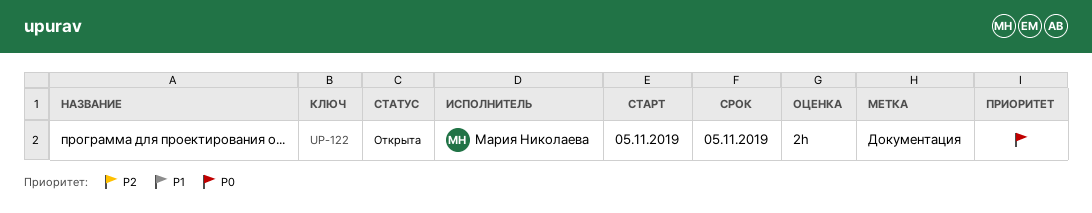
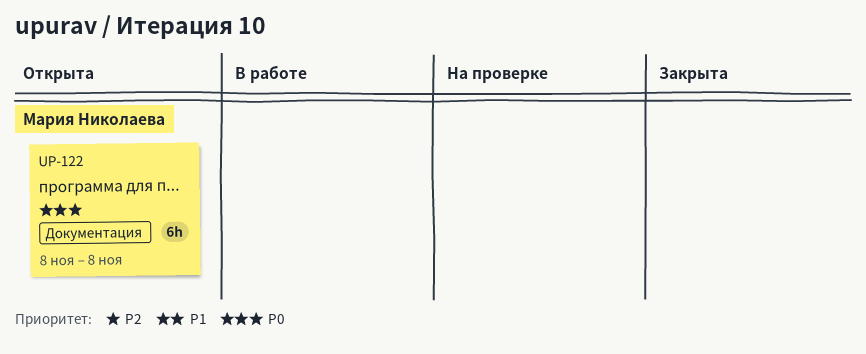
UP-122, estimate: 2h -> 6h
UP-122, start: Nov 5 -> Nov 8
UP-122, due: Nov 5 -> Nov 8

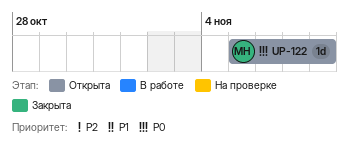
UP-122, estimate: 6h -> 1d
UP-122, start: Nov 8 -> Nov 5

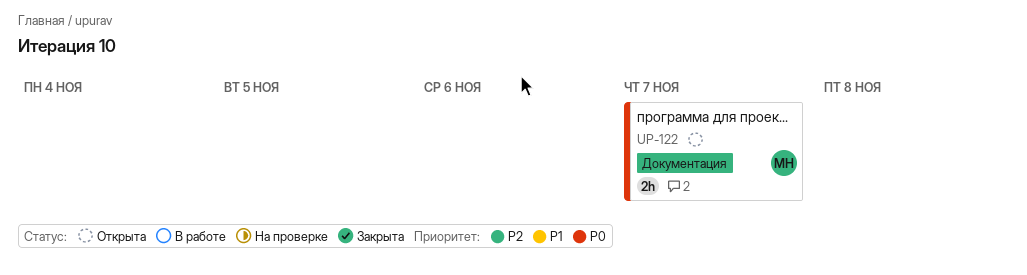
UP-122, estimate: 1d -> 2h
UP-122, due: Nov 8 -> Nov 7

